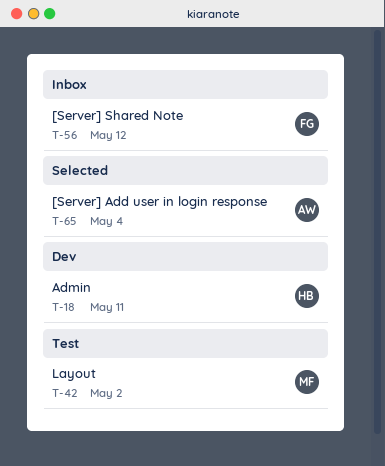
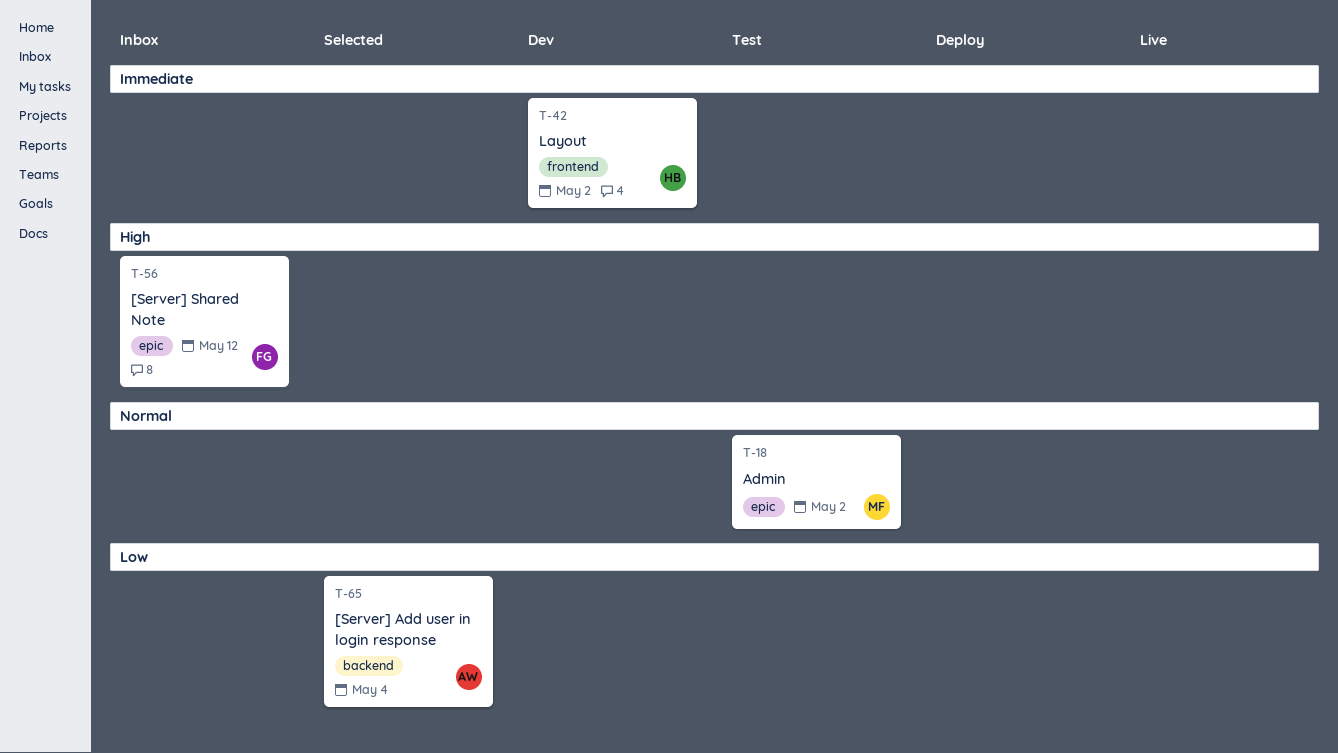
T-18, status: Dev -> Test
T-18, owner: HB -> MF
T-18, due: May 11 -> May 2
T-42, status: Test -> Dev
T-42, owner: MF -> HB

